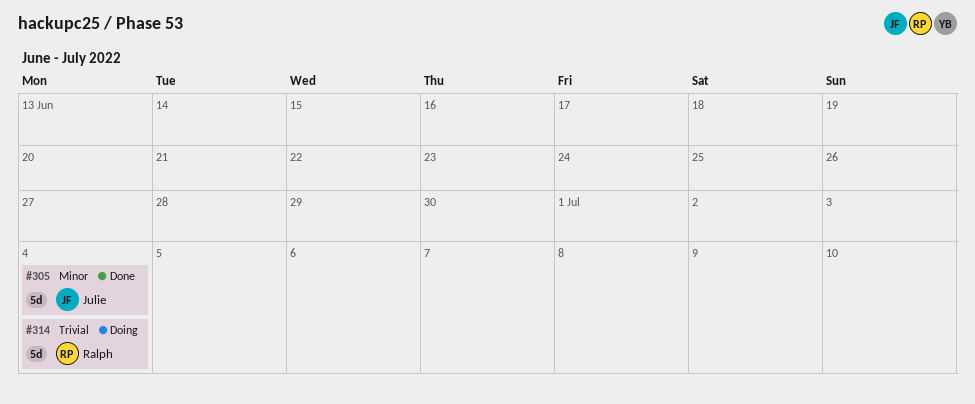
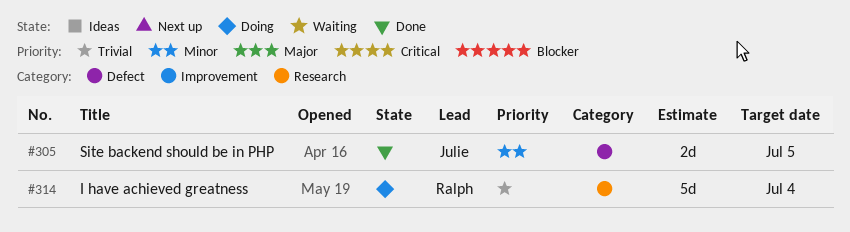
#305, estimate: 5d -> 2d
#305, due: Jul 4 -> Jul 5

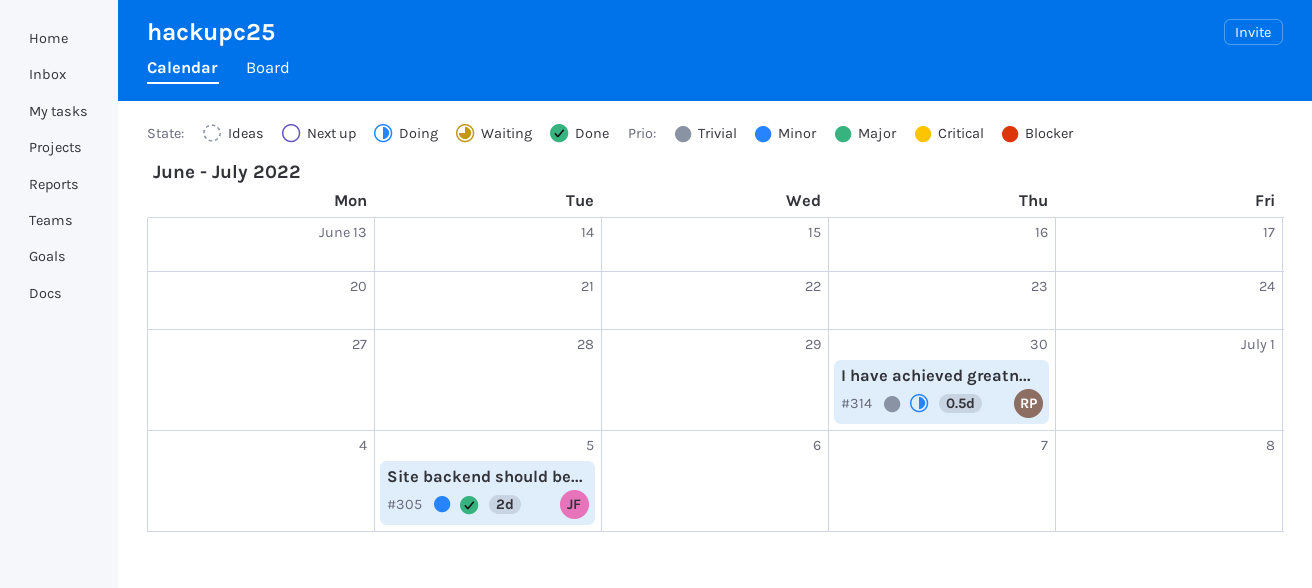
#314, estimate: 5d -> 0.5d
#314, due: Jul 4 -> Jun 30

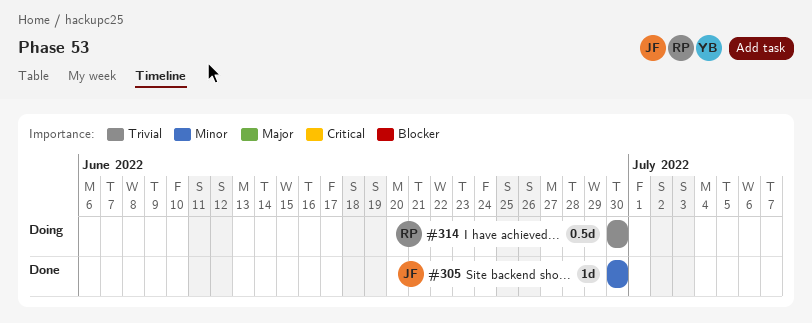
#305, estimate: 2d -> 1d
#305, due: Jul 5 -> Jun 30

